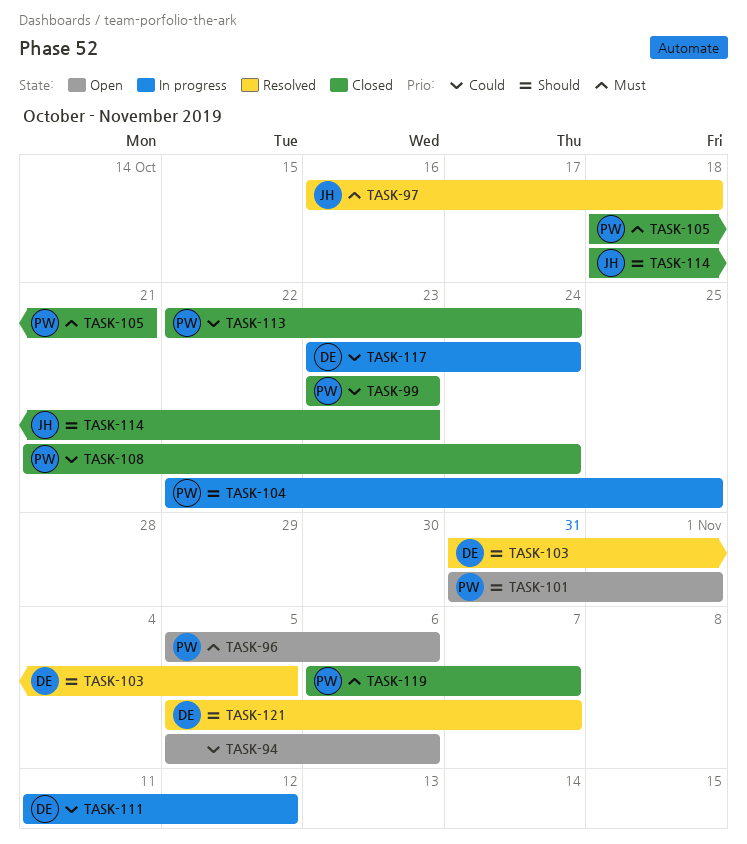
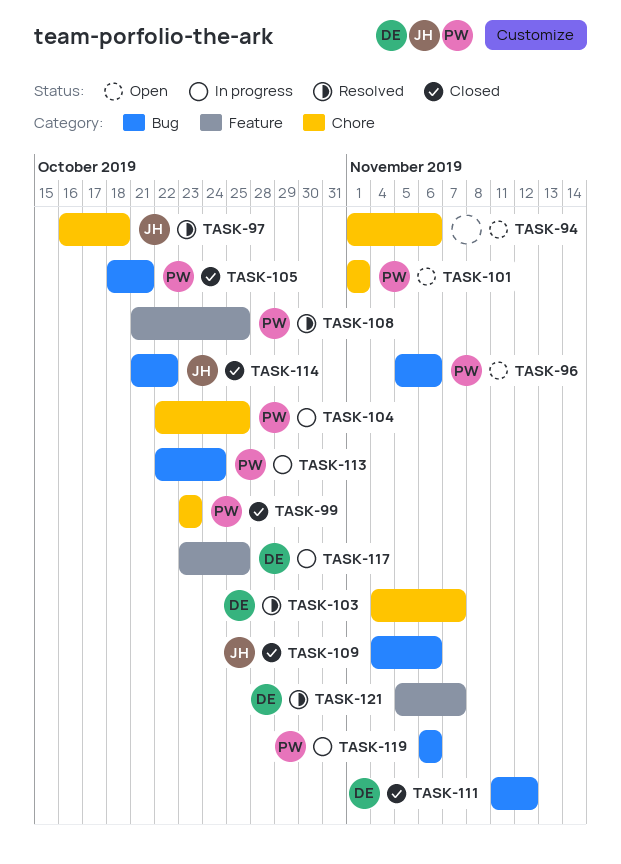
TASK-94, start: Nov 5 -> Nov 1
TASK-101, start: Oct 31 -> Nov 1
TASK-103, start: Oct 31 -> Nov 4
TASK-103, due: Nov 5 -> Nov 7
TASK-108, status: Closed -> Resolved
TASK-108, due: Oct 24 -> Oct 25
TASK-109: none -> present
TASK-111, status: In progress -> Closed
TASK-113, status: Closed -> In progress
TASK-114, start: Oct 18 -> Oct 21
TASK-114, due: Oct 23 -> Oct 22
TASK-117, due: Oct 24 -> Oct 25
TASK-119, status: Closed -> In progress
TASK-119, due: Nov 7 -> Nov 6

